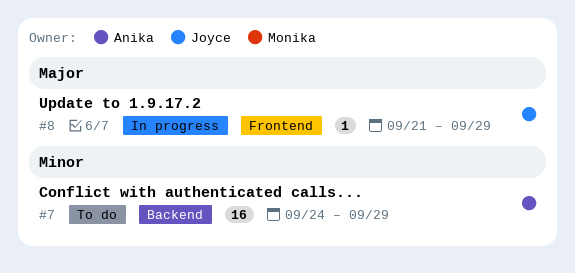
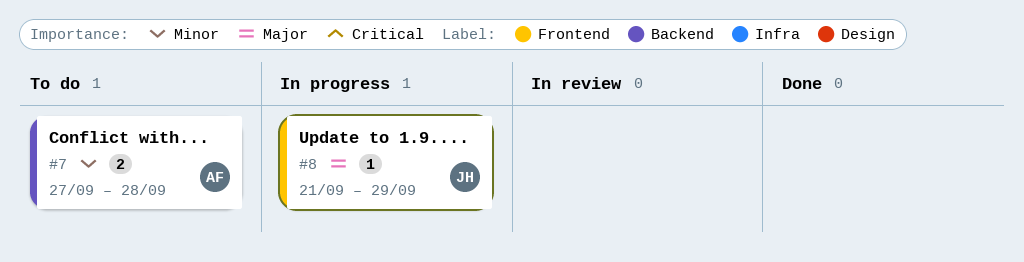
#7, estimate: 16 -> 2
#7, start: Sep 24 -> Sep 27
#7, due: Sep 29 -> Sep 28

